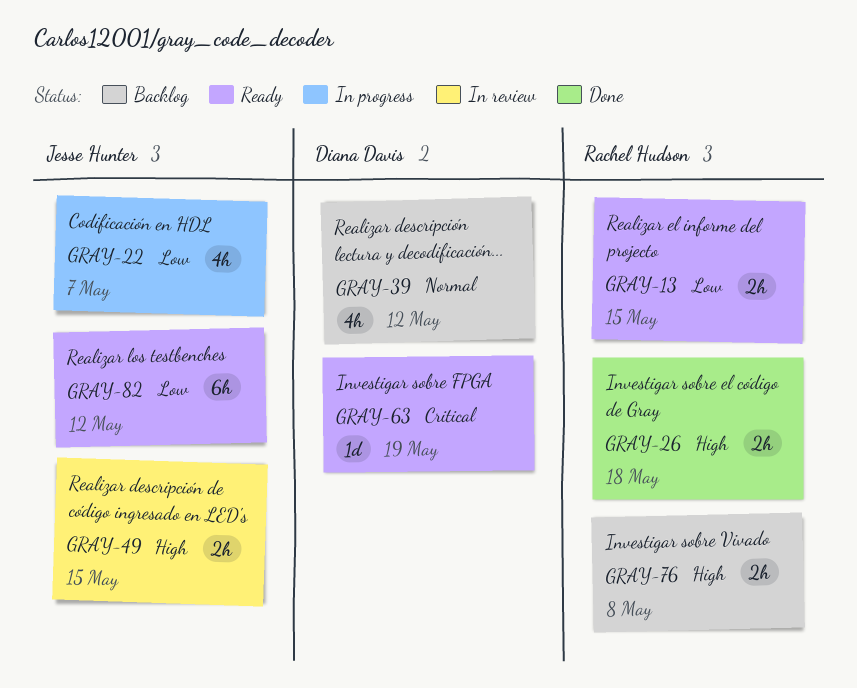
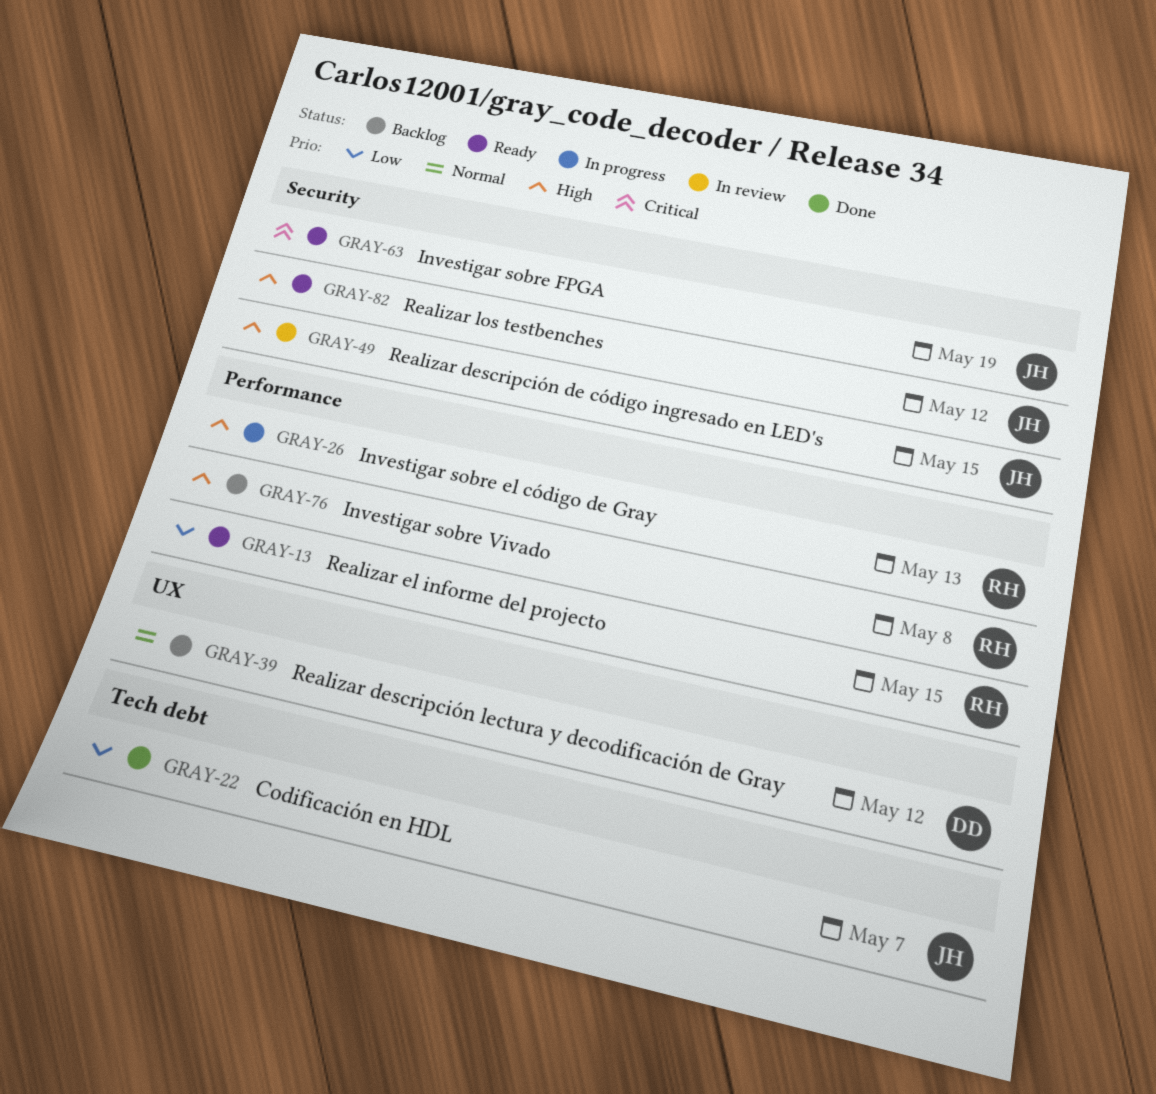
GRAY-22, status: In progress -> Done
GRAY-26, status: Done -> In progress
GRAY-26, due: May 18 -> May 13
GRAY-63, owner: Diana Davis -> Jesse Hunter
GRAY-82, priority: Low -> High

